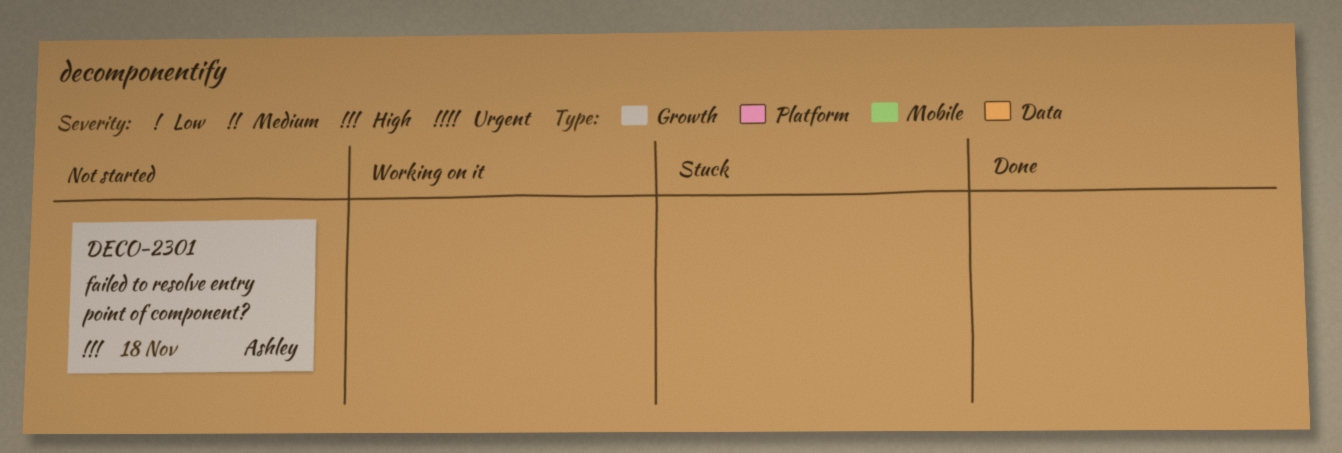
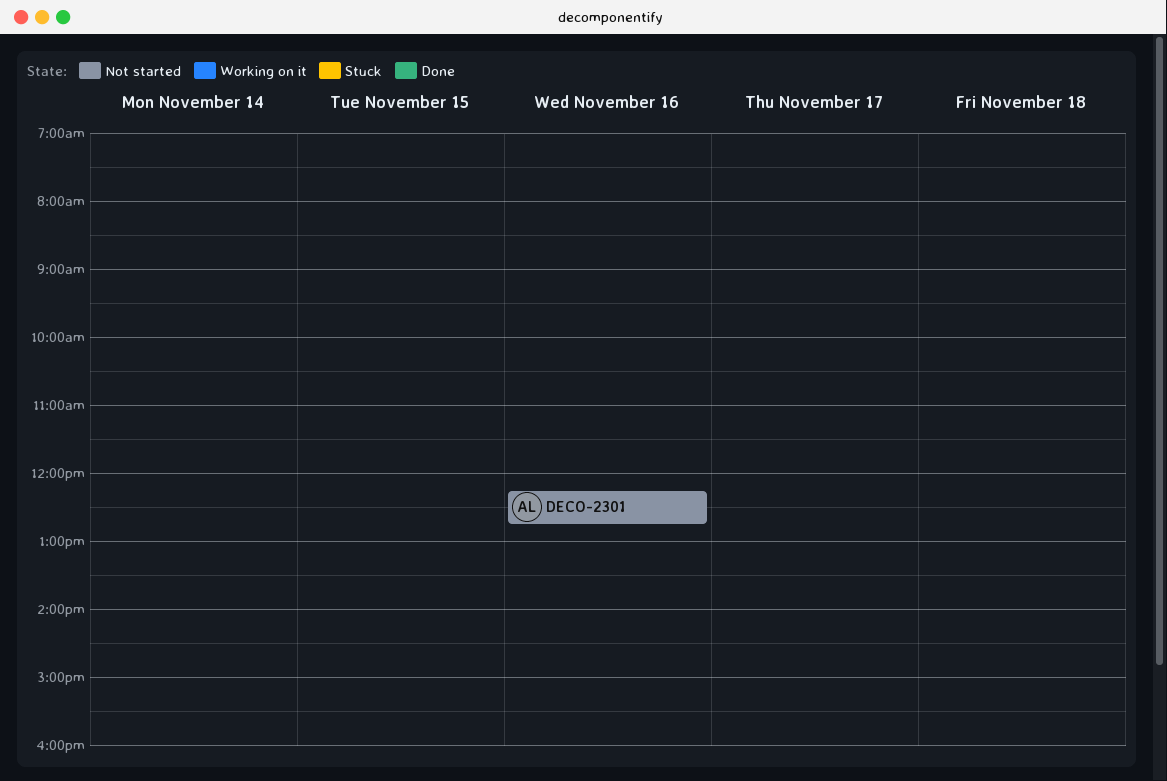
DECO-2301, day: Nov 18 -> Nov 16

